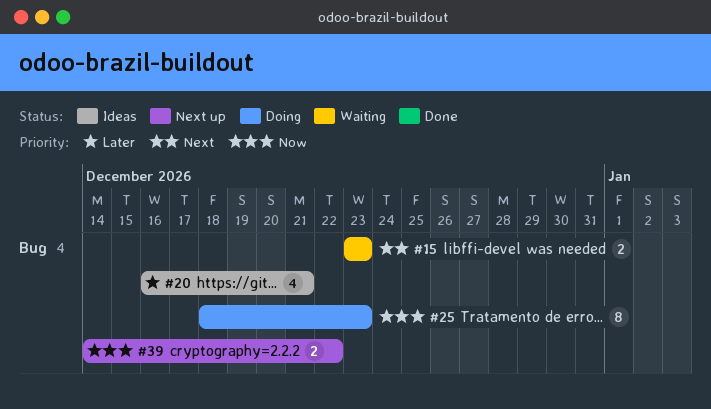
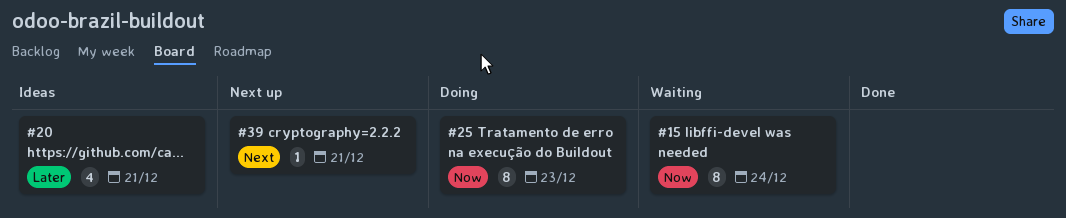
#15, priority: Next -> Now
#15, estimate: 2 -> 8
#15, due: Dec 23 -> Dec 24
#39, priority: Now -> Next
#39, estimate: 2 -> 1
#39, due: Dec 22 -> Dec 21

